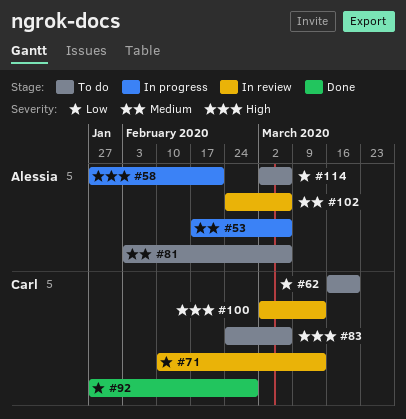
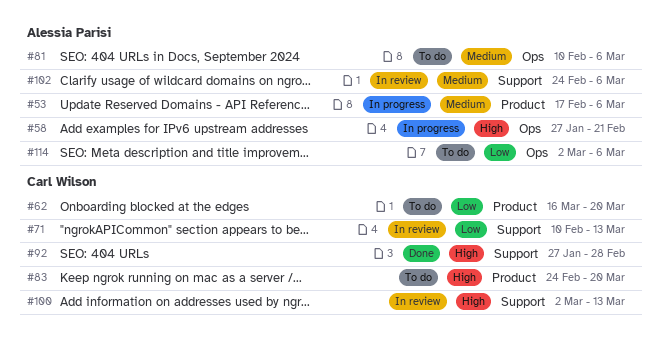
#81, start: Feb 3 -> Feb 10
#83, due: Mar 6 -> Mar 20
#92, priority: Low -> High

